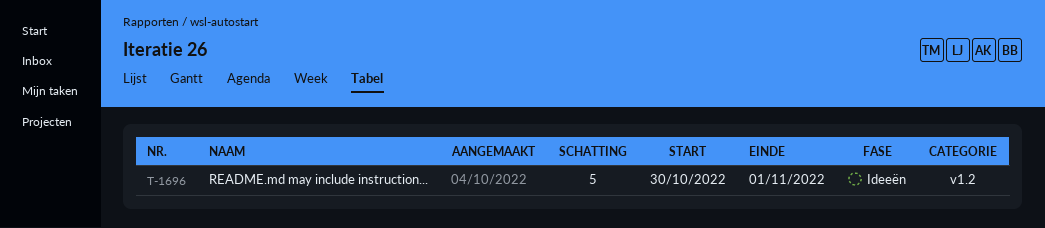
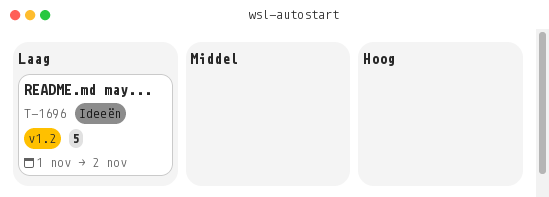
T-1696, start: Oct 30 -> Nov 1
T-1696, due: Nov 1 -> Nov 2

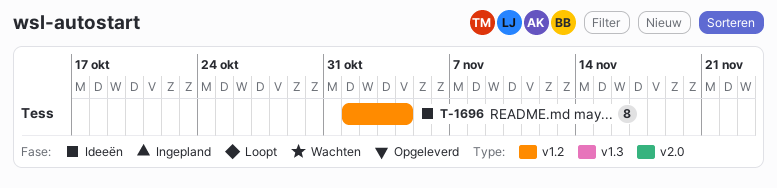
T-1696, estimate: 5 -> 8
T-1696, due: Nov 2 -> Nov 4

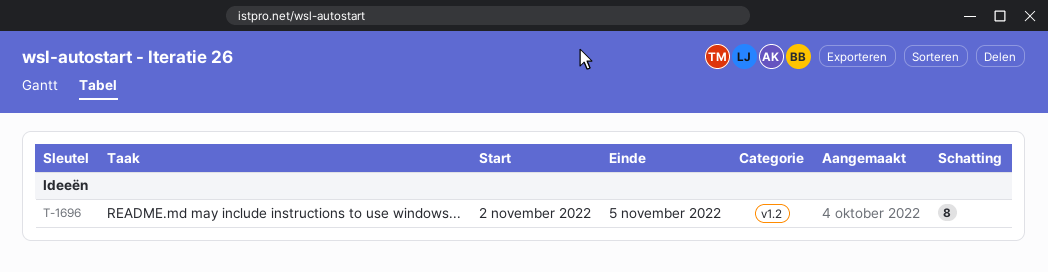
T-1696, start: Nov 1 -> Nov 2
T-1696, due: Nov 4 -> Nov 5

